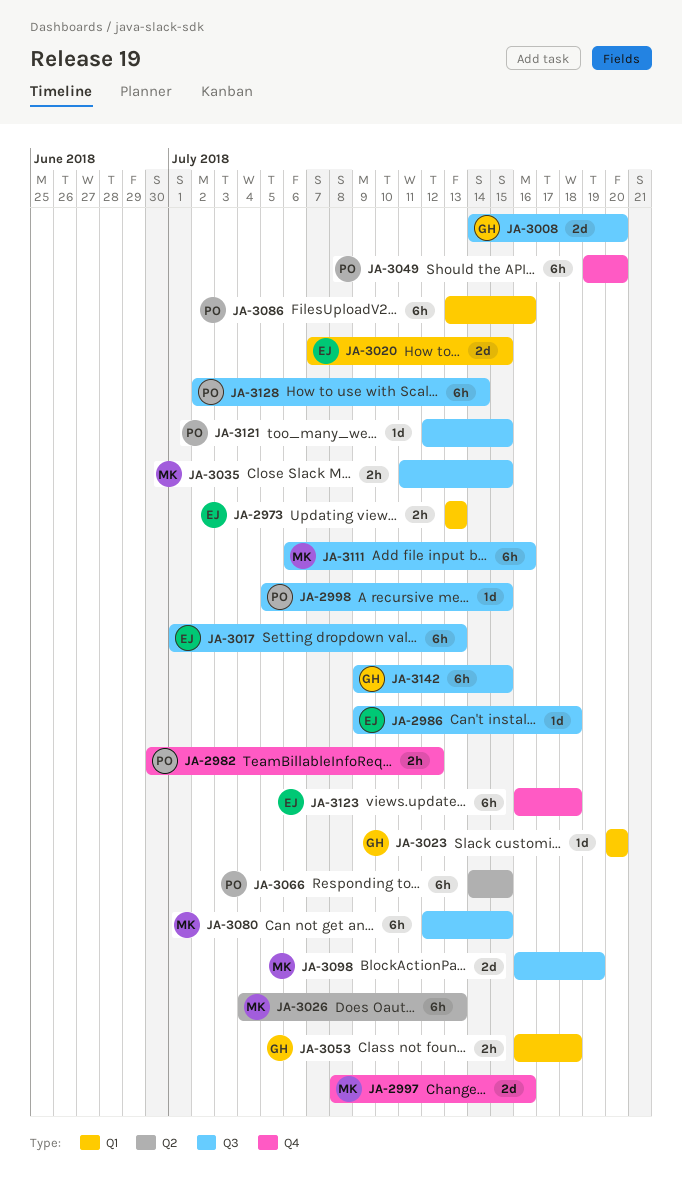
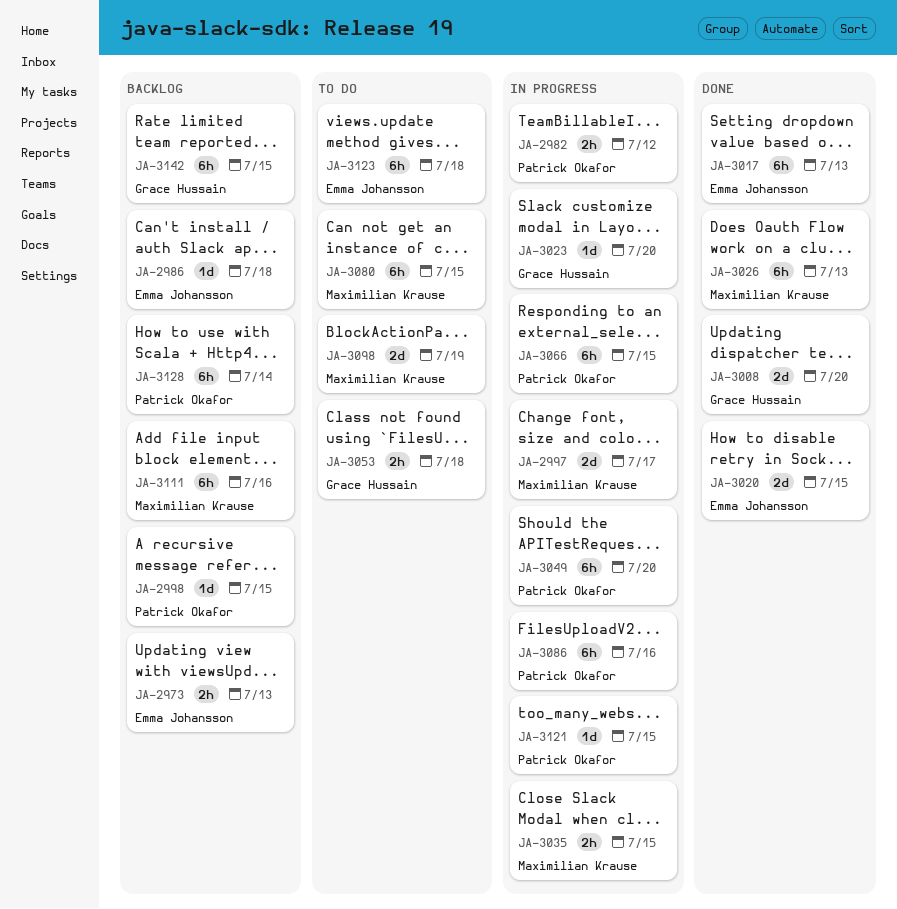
JA-2997, due: Jul 16 -> Jul 17

